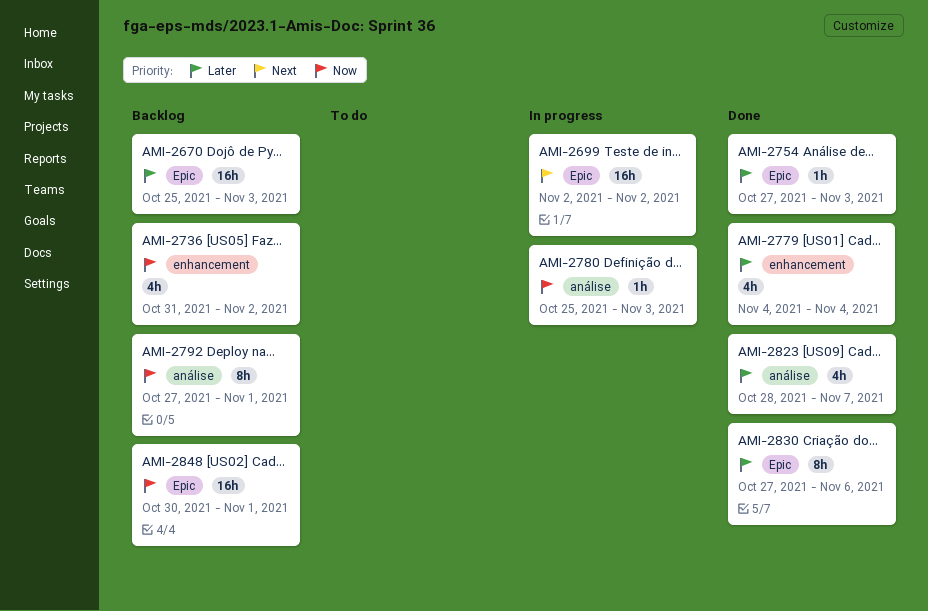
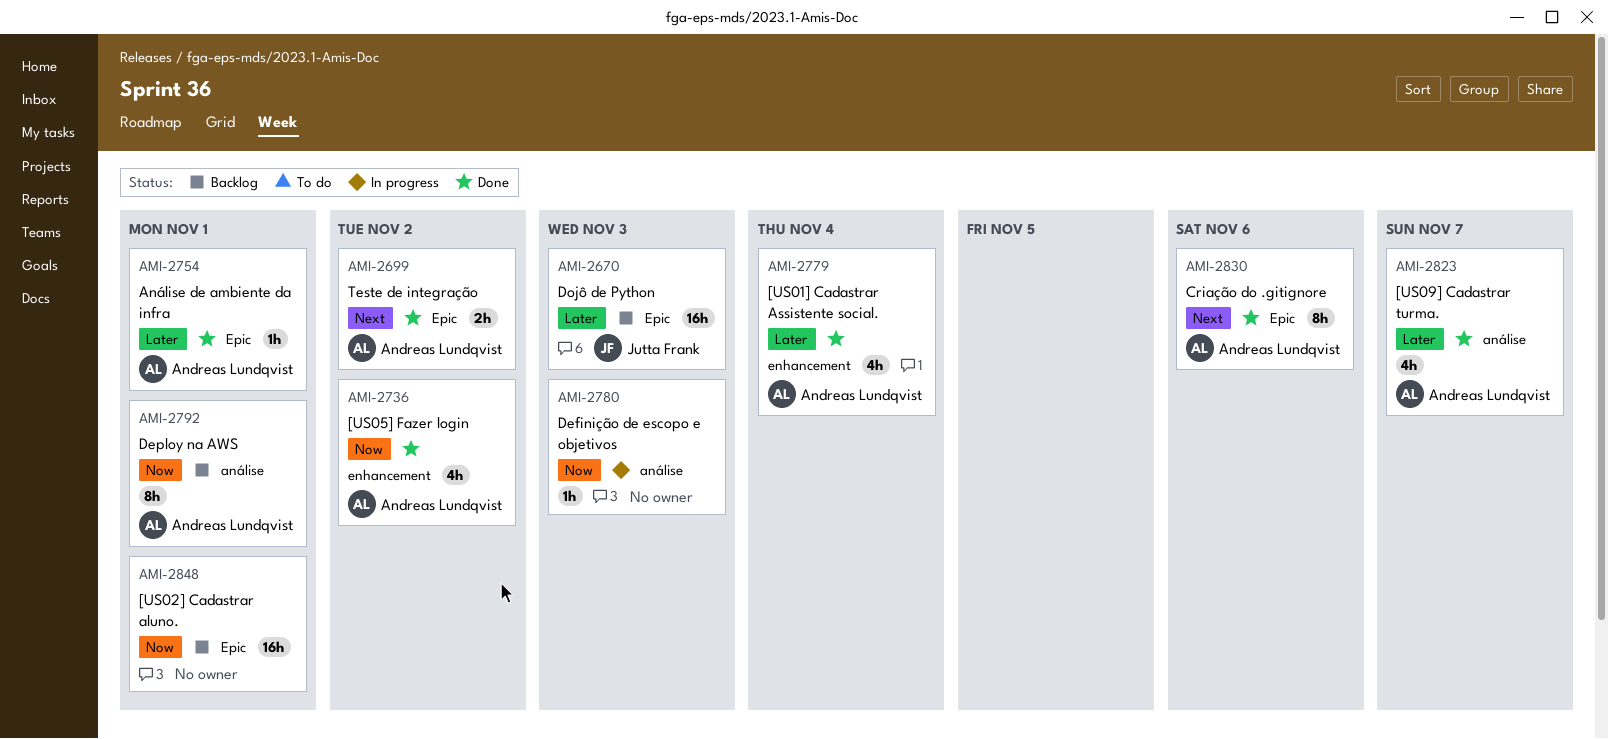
AMI-2699, status: In progress -> Done
AMI-2699, estimate: 16h -> 2h
AMI-2736, status: Backlog -> Done
AMI-2754, due: Nov 3 -> Nov 1
AMI-2830, priority: Later -> Next

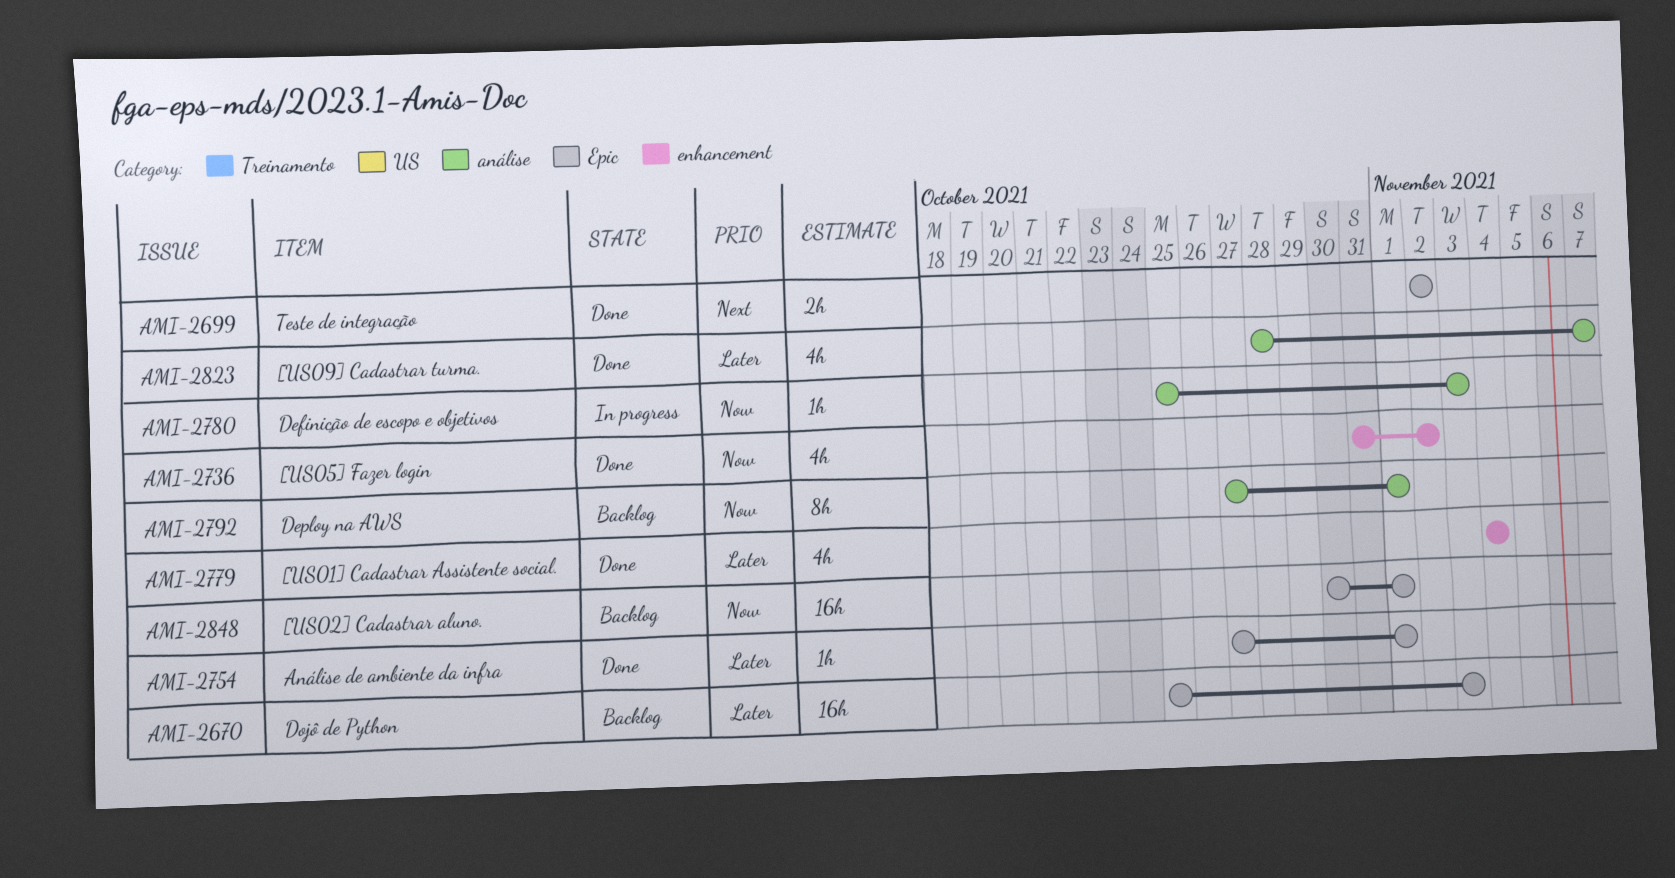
AMI-2830: present -> none

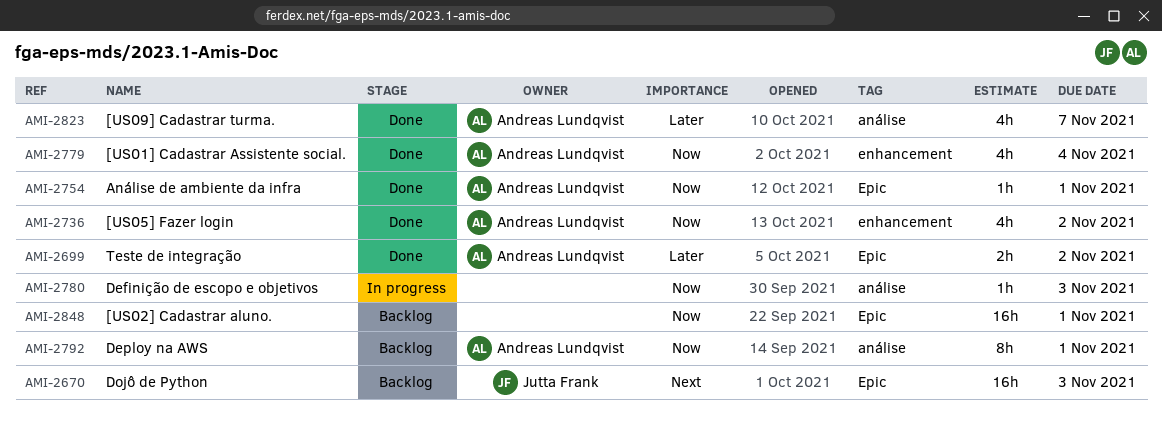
AMI-2670, priority: Later -> Next
AMI-2699, priority: Next -> Later
AMI-2754, priority: Later -> Now
AMI-2779, priority: Later -> Now

